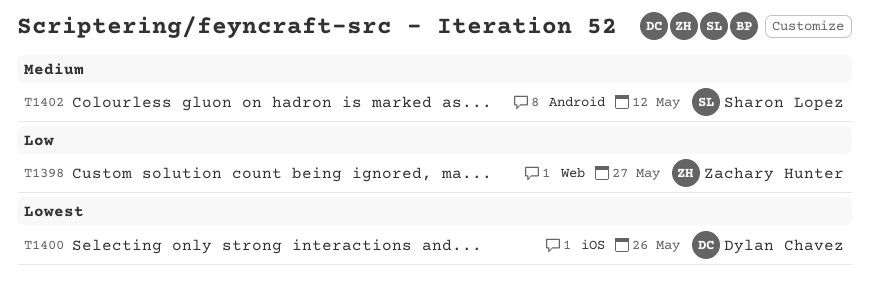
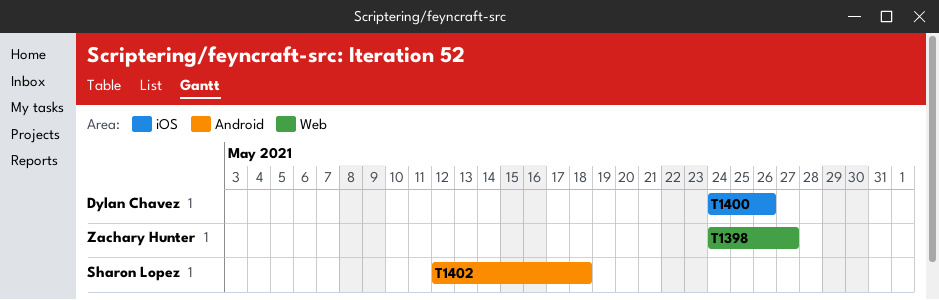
T1402, due: May 12 -> May 18

